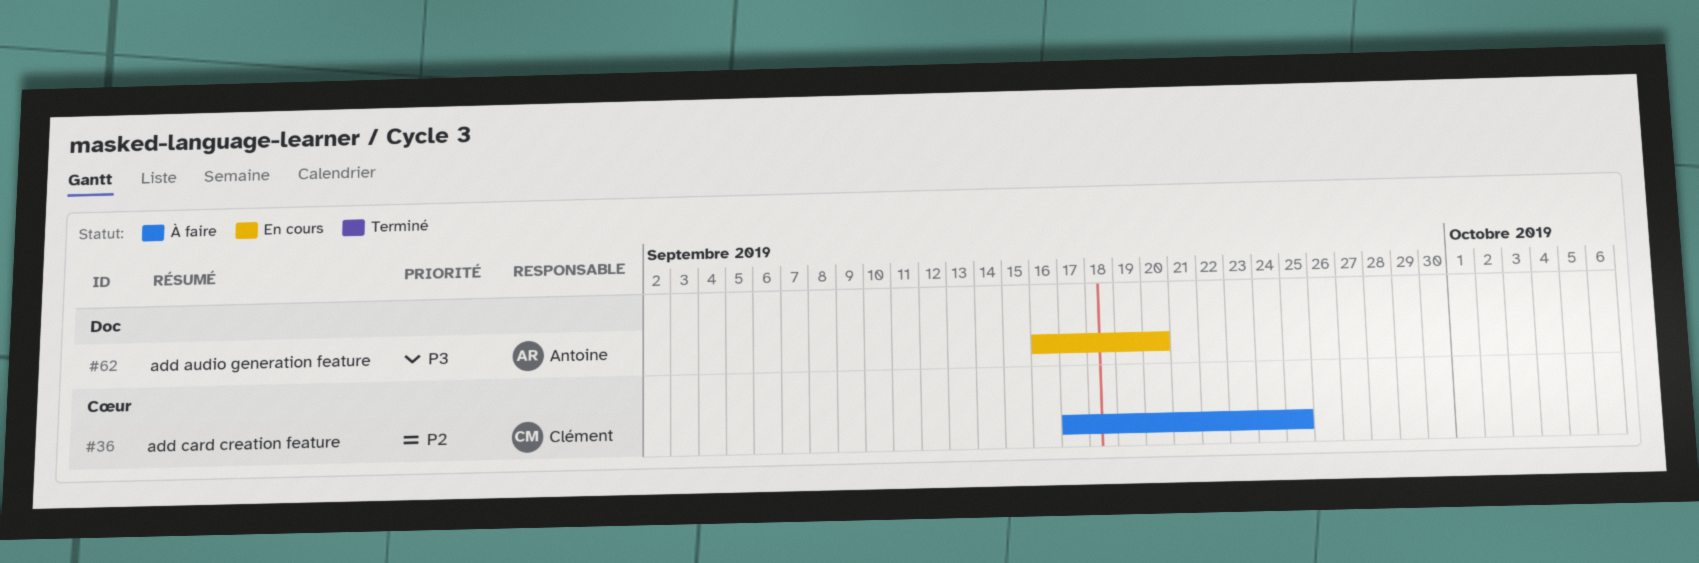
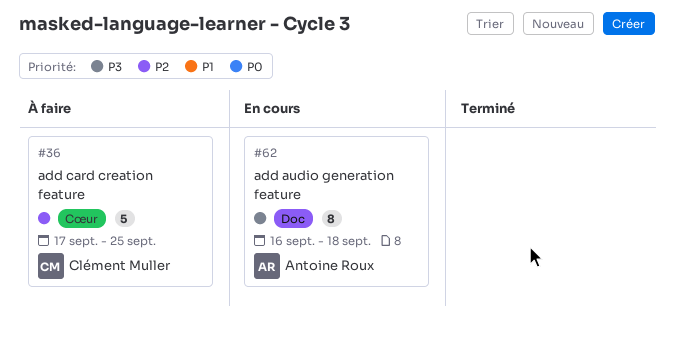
#62, due: Sep 20 -> Sep 18

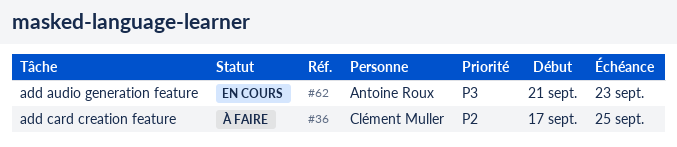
#62, start: Sep 16 -> Sep 21
#62, due: Sep 18 -> Sep 23

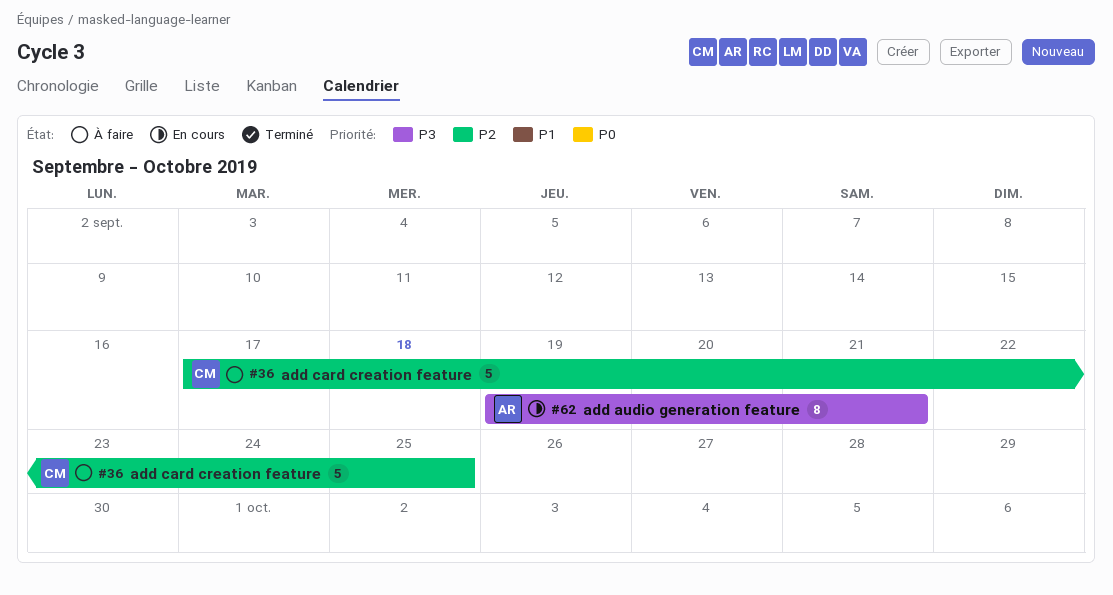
#62, start: Sep 21 -> Sep 19
#62, due: Sep 23 -> Sep 21

